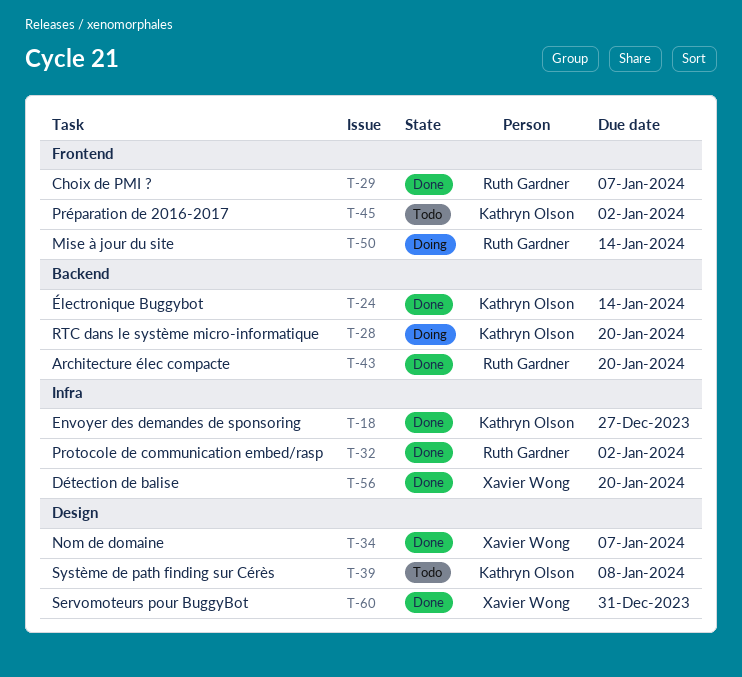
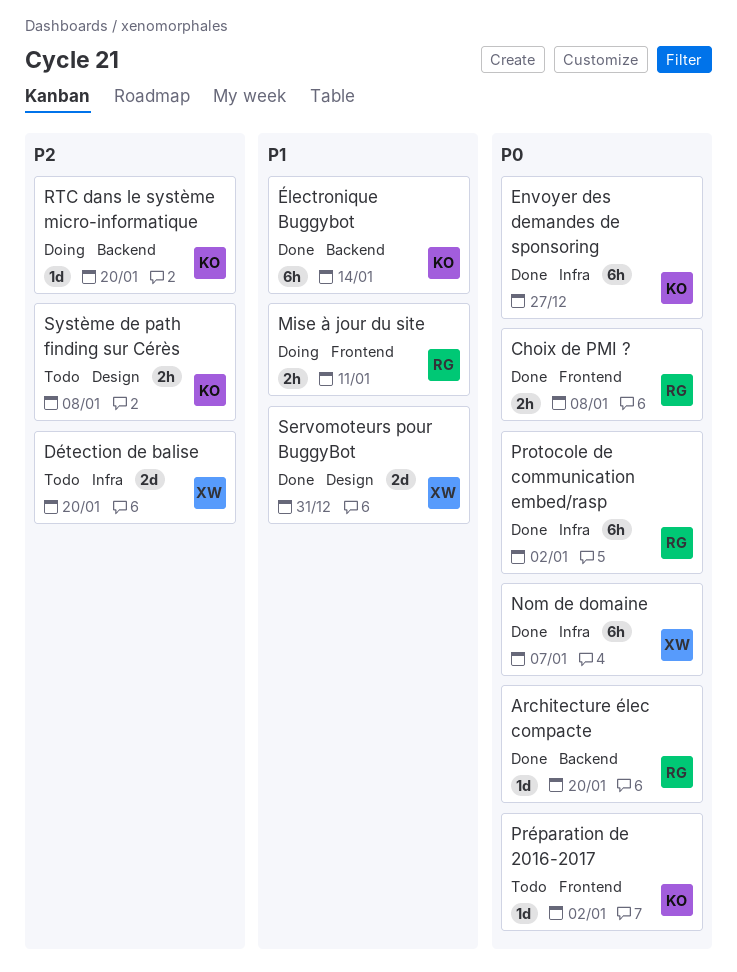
Choix de PMI ?, due: Jan 7 -> Jan 8
Détection de balise, status: Done -> Todo
Mise à jour du site, due: Jan 14 -> Jan 11
Nom de domaine, label: Design -> Infra

